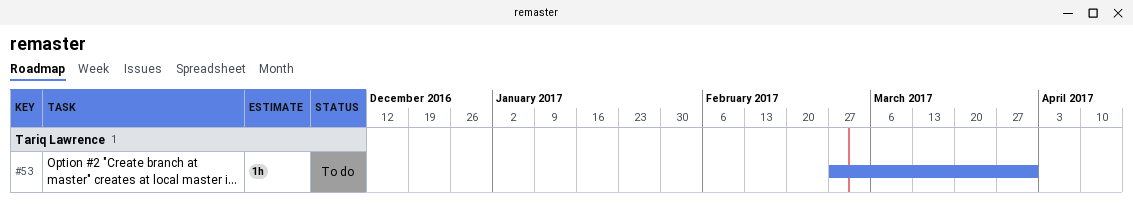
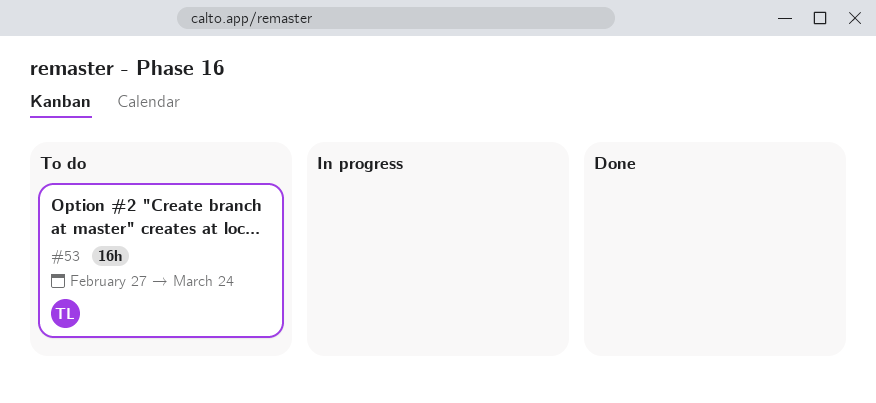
#53, estimate: 1h -> 16h
#53, due: Mar 31 -> Mar 24

